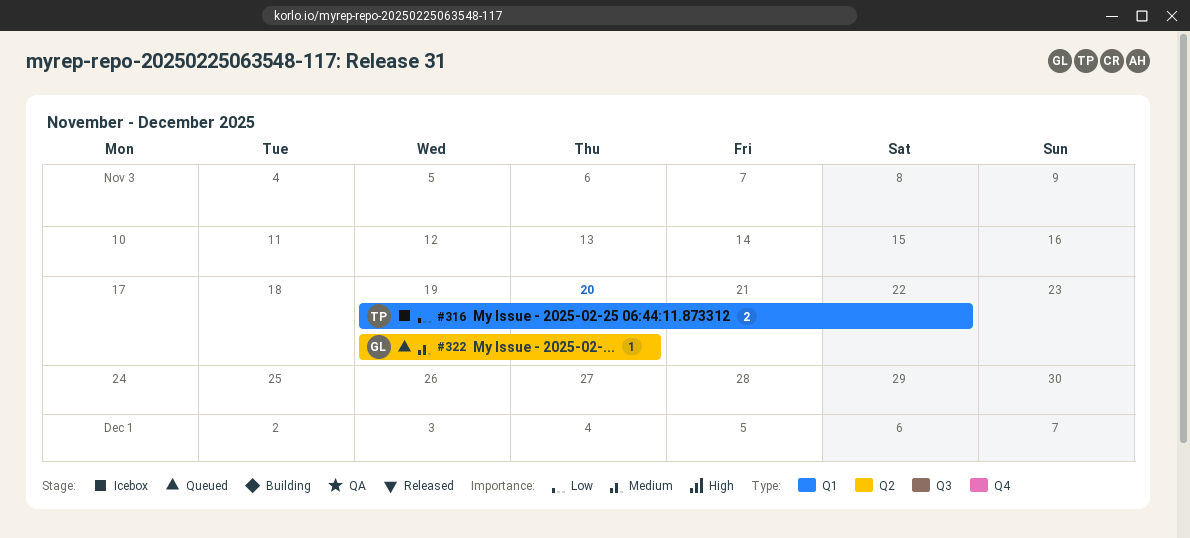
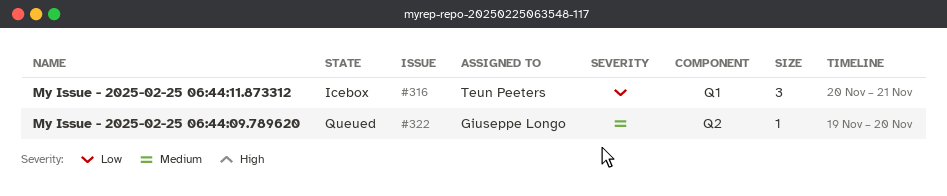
#316, estimate: 2 -> 3
#316, start: Nov 19 -> Nov 20
#316, due: Nov 22 -> Nov 21

